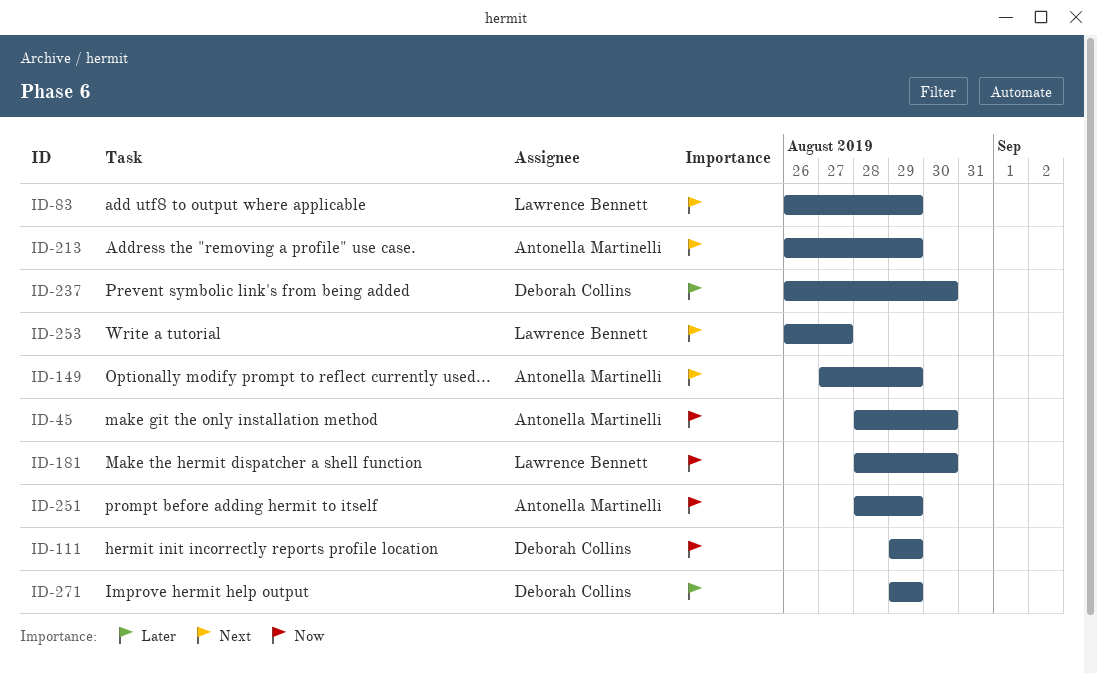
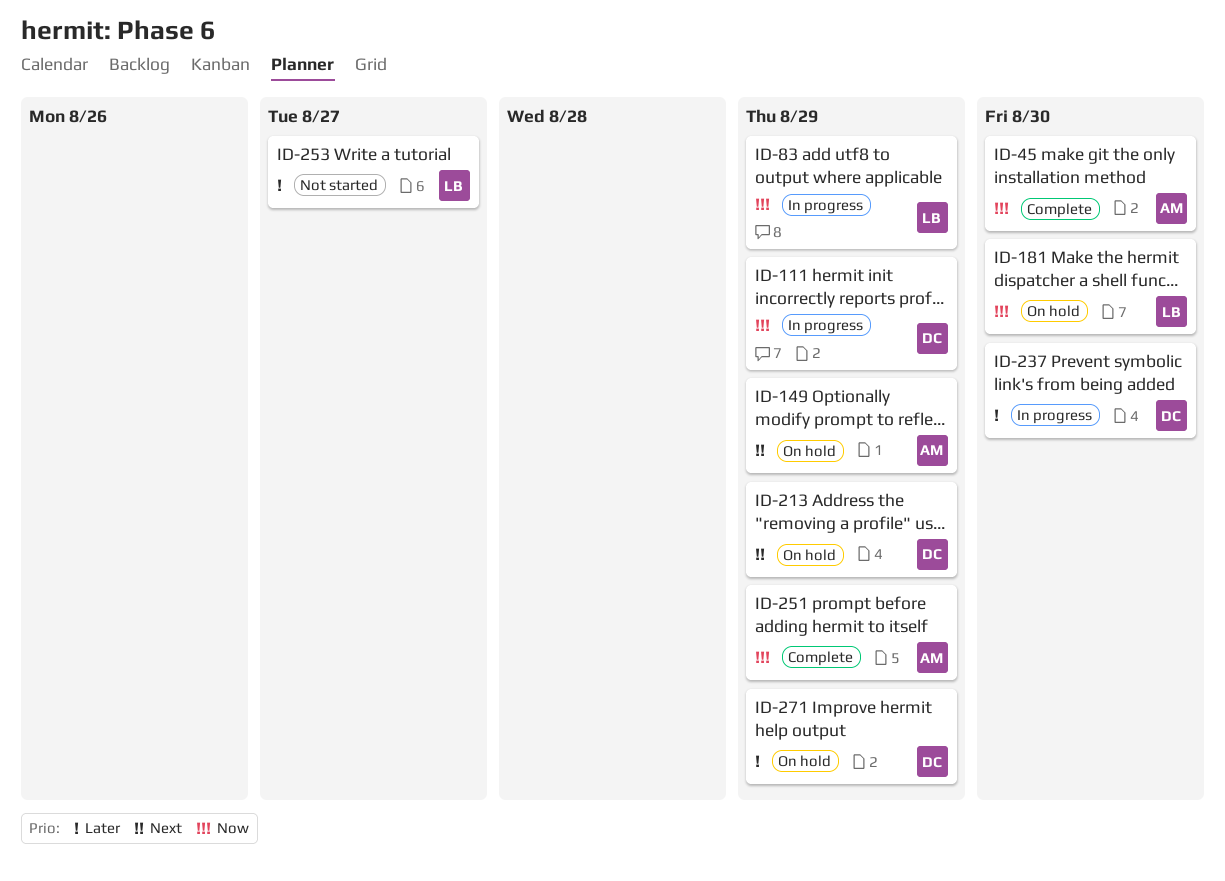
ID-83, priority: Next -> Now
ID-213, owner: Antonella Martinelli -> Deborah Collins
ID-253, priority: Next -> Later

